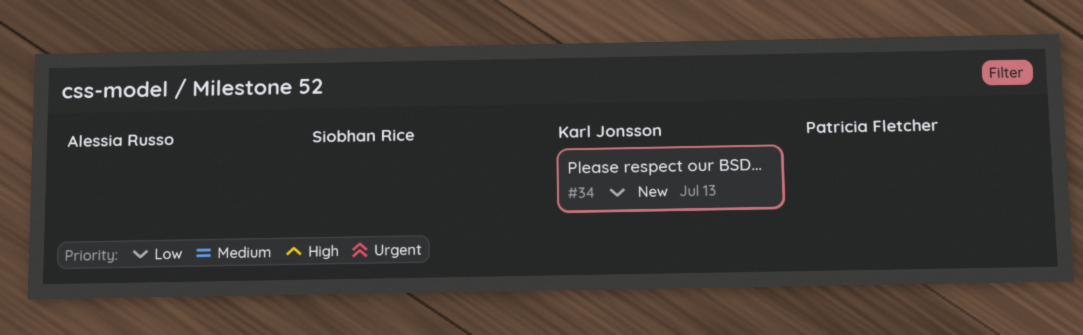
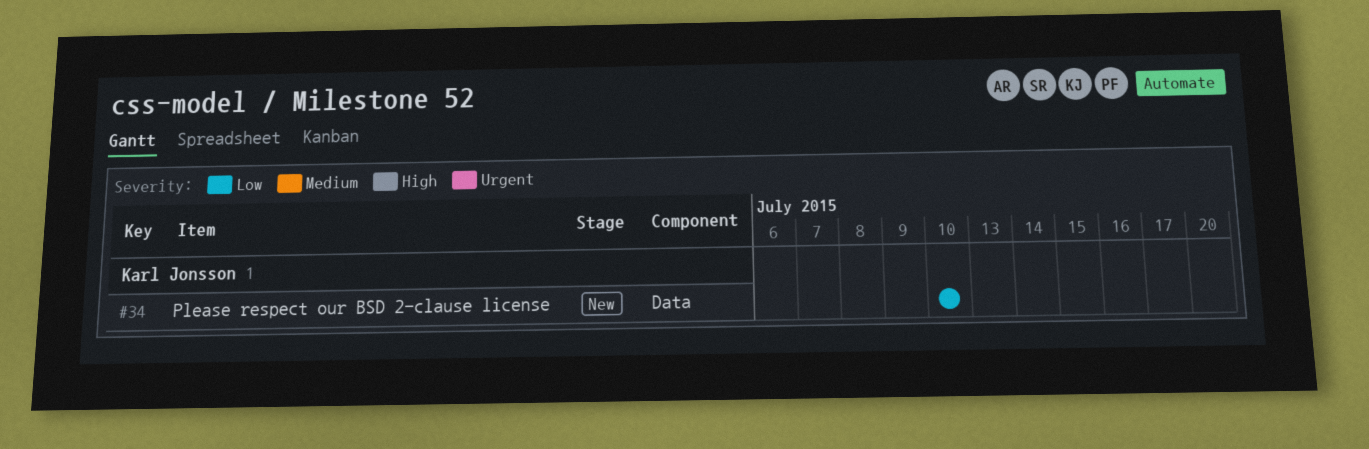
#34, due: Jul 13 -> Jul 10

